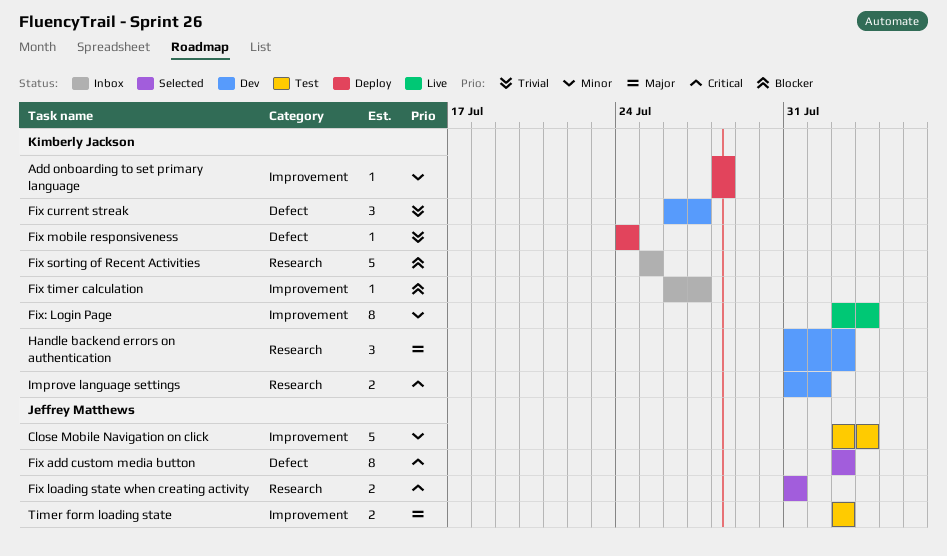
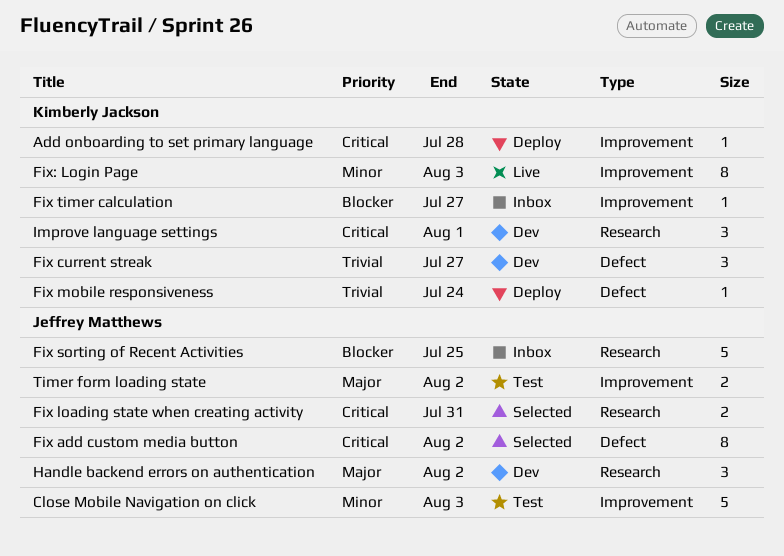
Add onboarding to set primary language, priority: Minor -> Critical
Fix sorting of Recent Activities, owner: Kimberly Jackson -> Jeffrey Matthews
Handle backend errors on authentication, owner: Kimberly Jackson -> Jeffrey Matthews
Improve language settings, estimate: 2 -> 3

